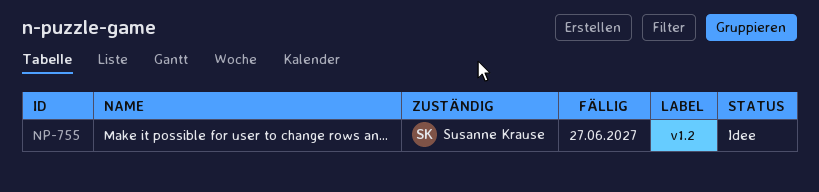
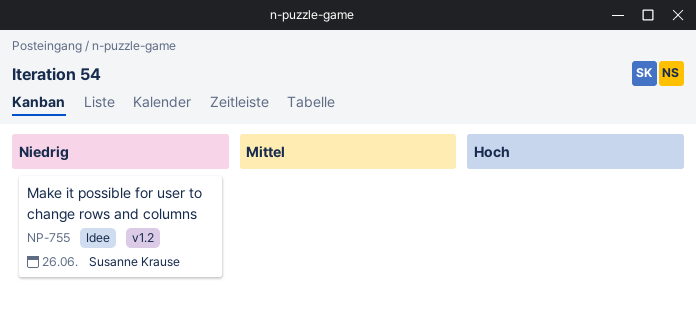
NP-755, due: Jun 27 -> Jun 26

